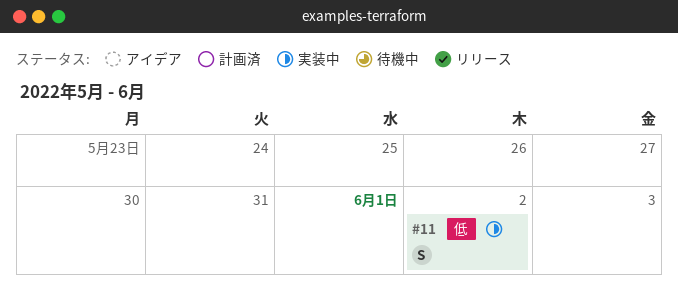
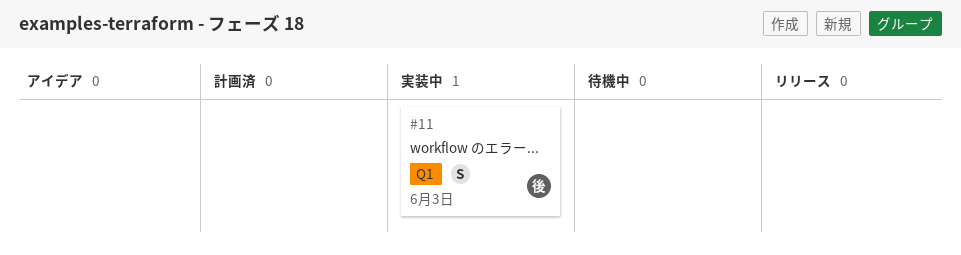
#11, due: Jun 2 -> Jun 3

